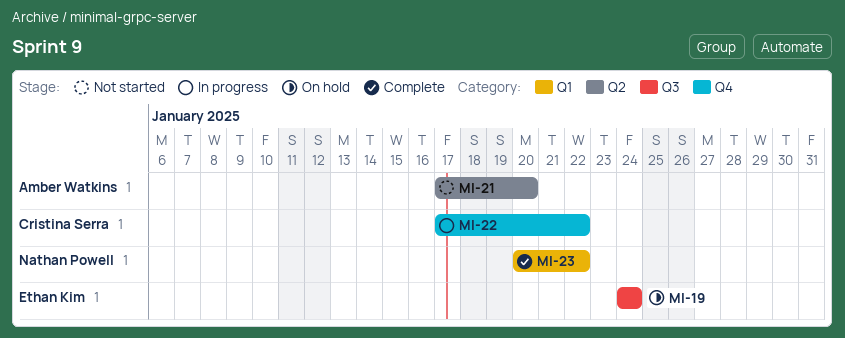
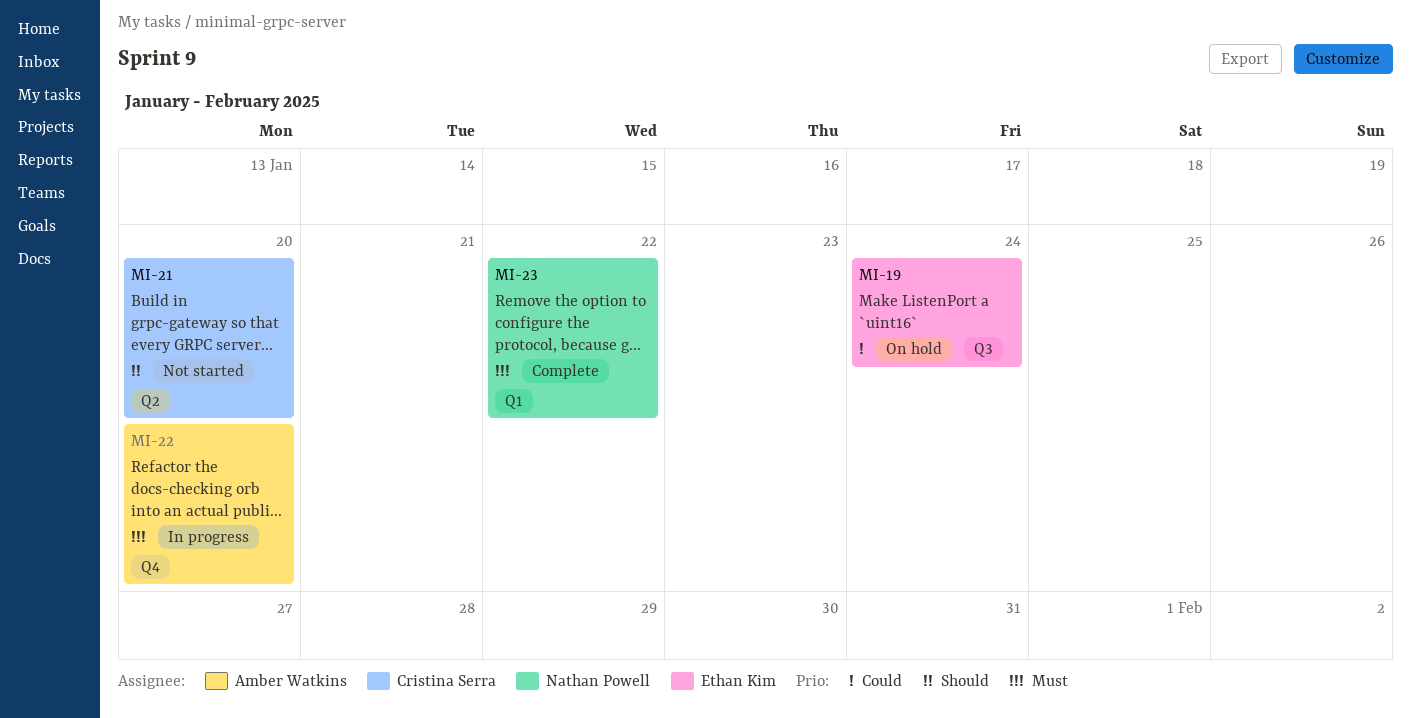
MI-21, owner: Amber Watkins -> Cristina Serra
MI-22, owner: Cristina Serra -> Amber Watkins
MI-22, due: Jan 22 -> Jan 20

